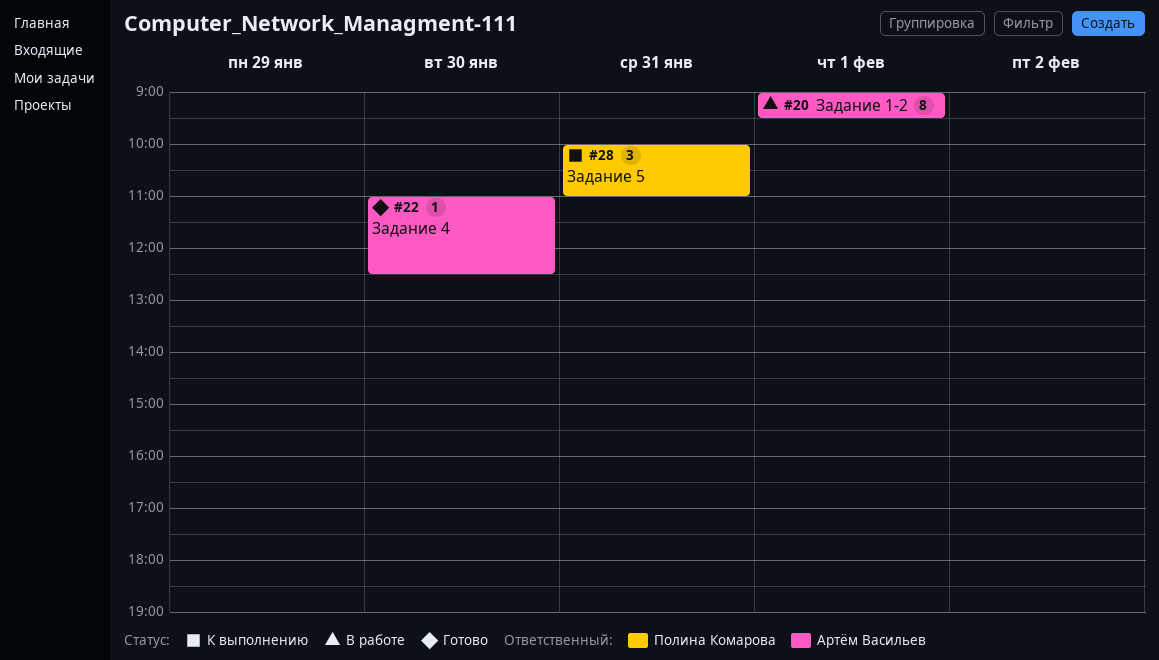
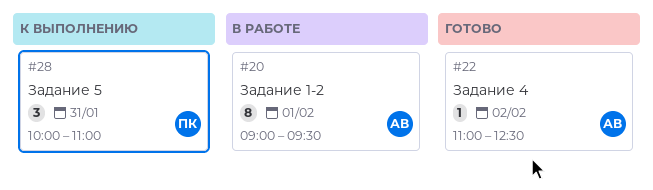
#22, day: Jan 30 -> Feb 2

